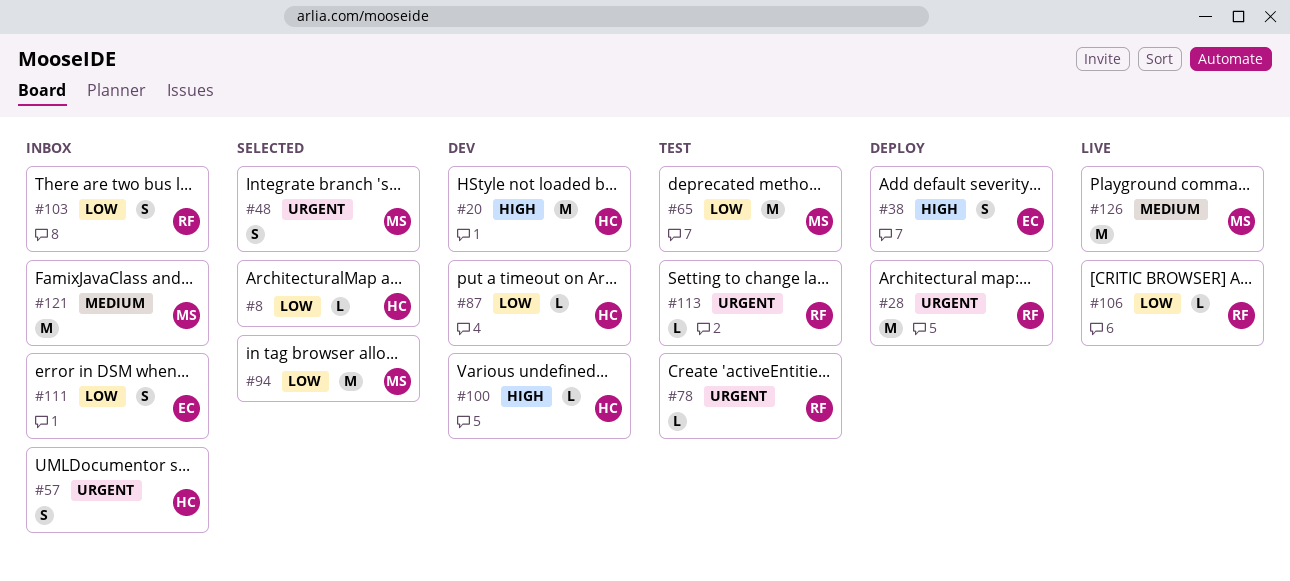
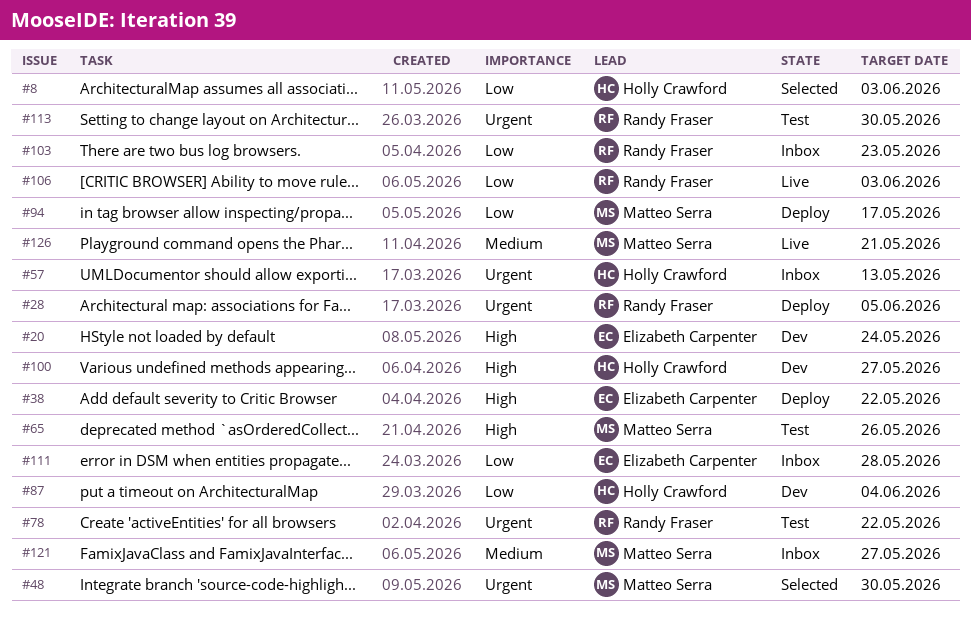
#20, owner: Holly Crawford -> Elizabeth Carpenter
#65, priority: Low -> High
#94, status: Selected -> Deploy

